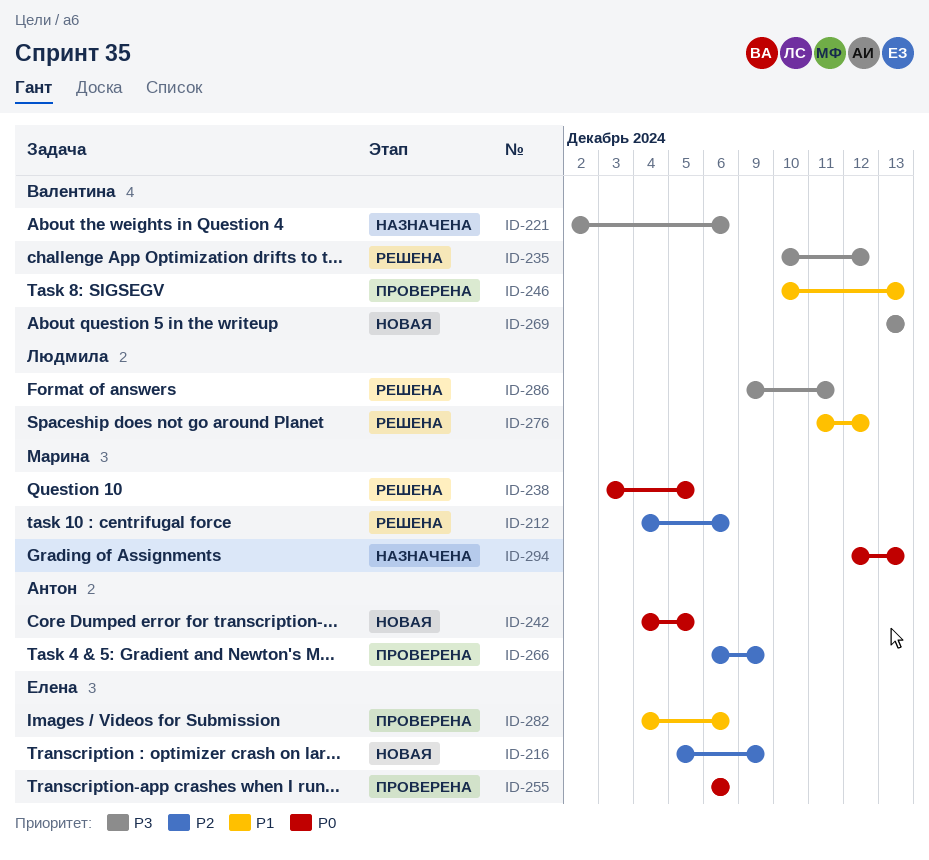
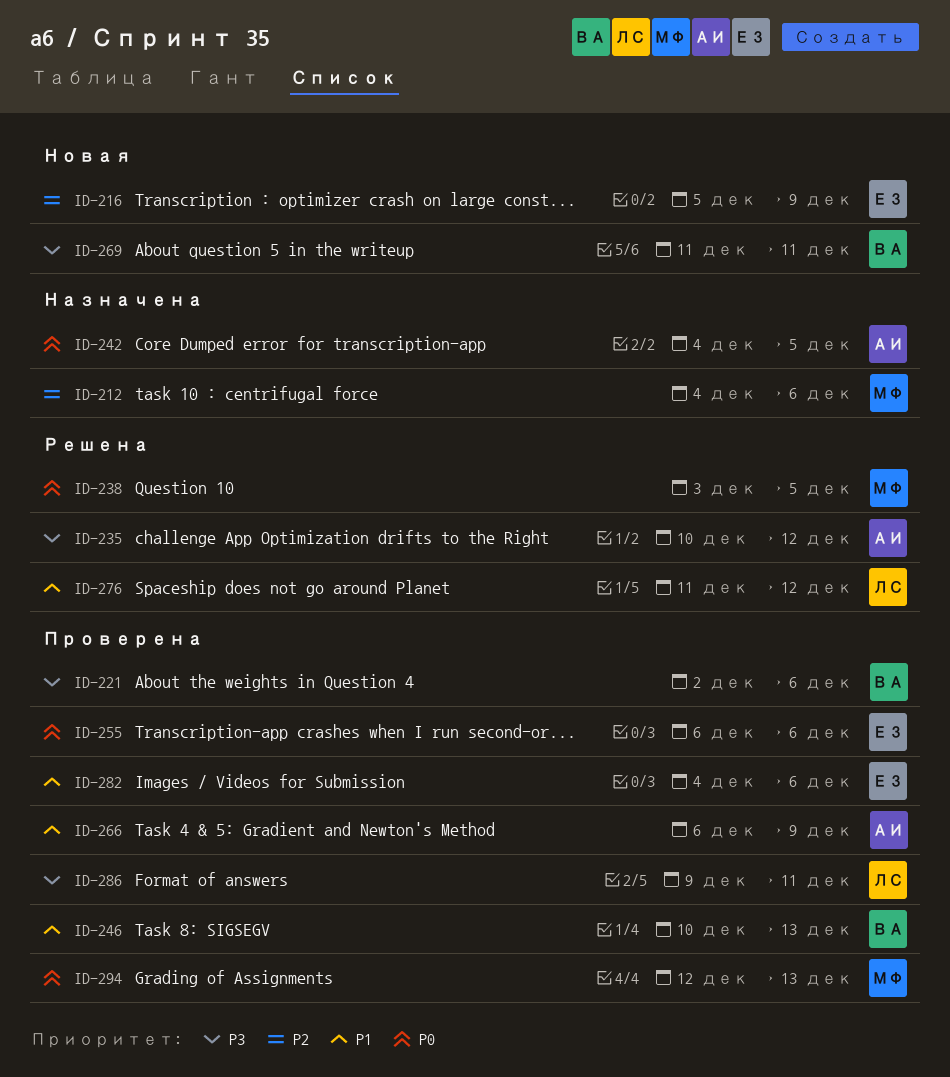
ID-212, status: Решена -> Назначена
ID-221, status: Назначена -> Проверена
ID-235, owner: Валентина -> Антон
ID-242, status: Новая -> Назначена
ID-266, priority: P2 -> P1
ID-269, start: Dec 13 -> Dec 11
ID-269, due: Dec 13 -> Dec 11
ID-286, status: Решена -> Проверена
ID-294, status: Назначена -> Проверена

